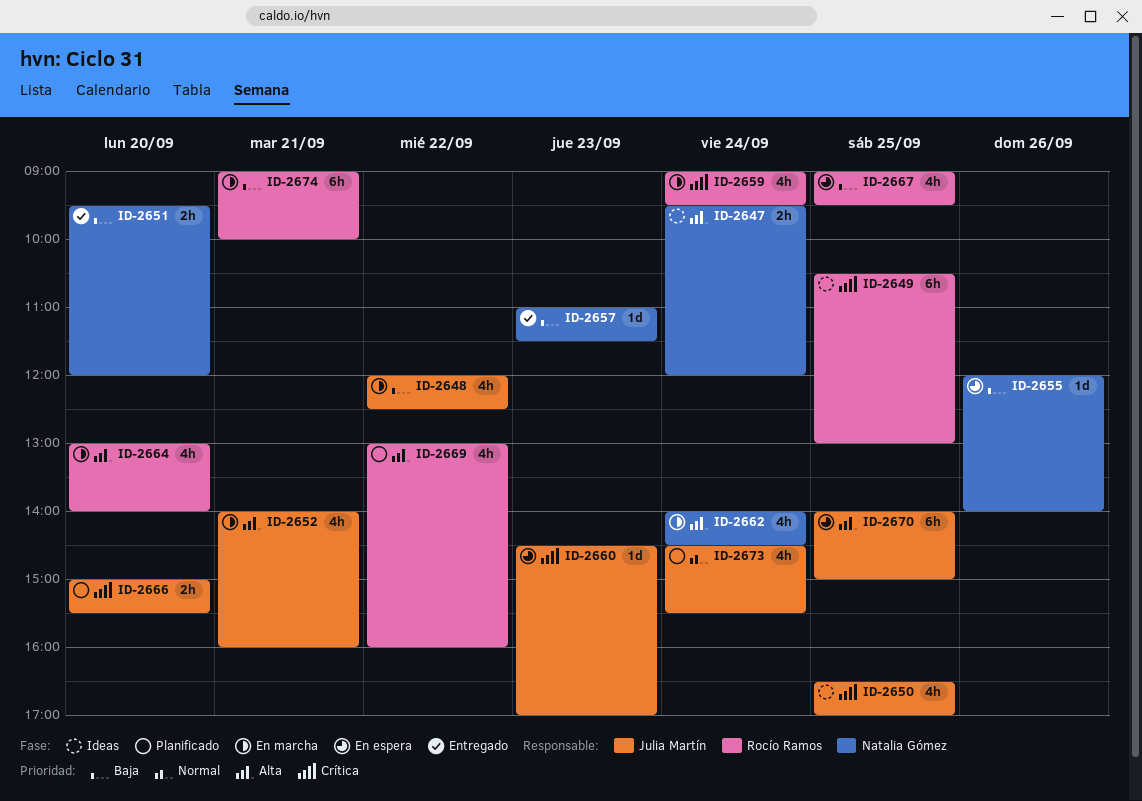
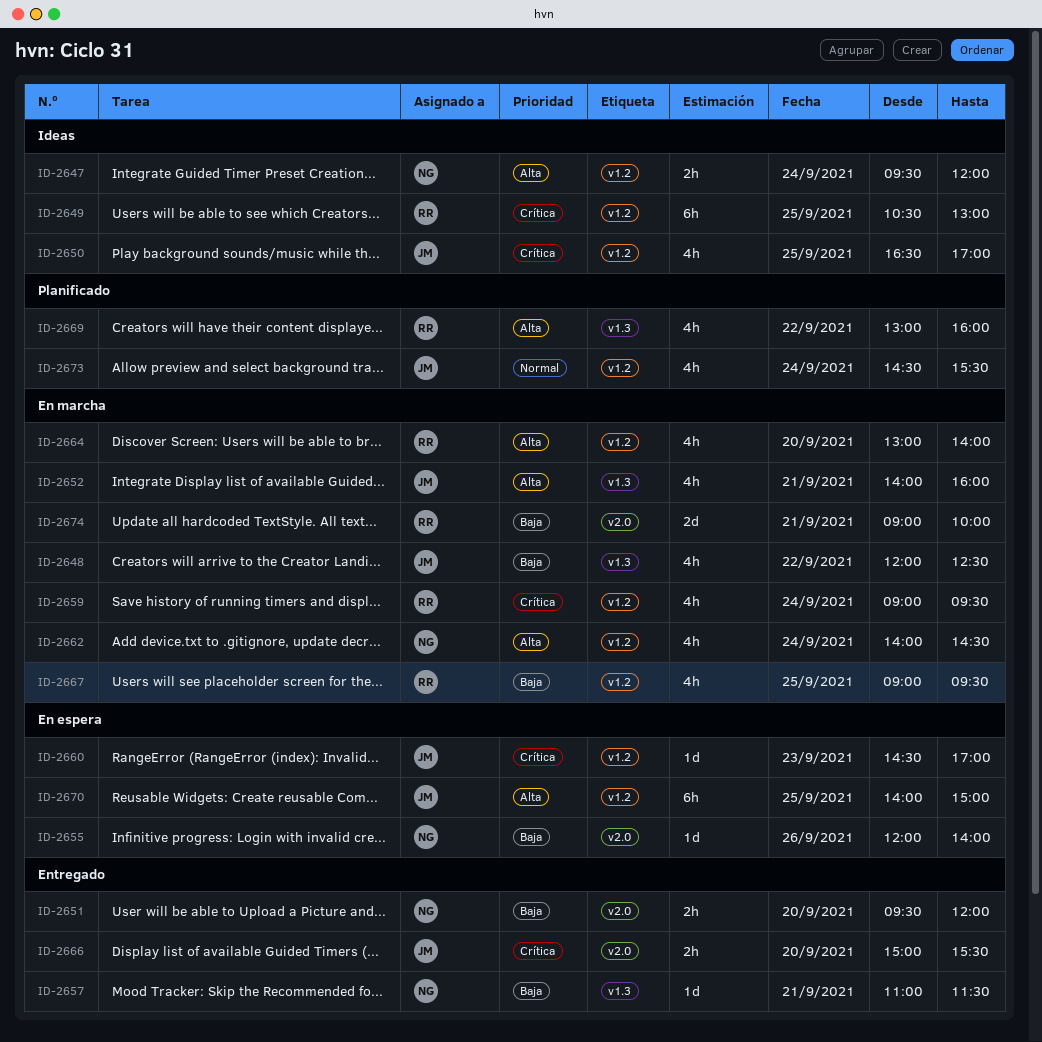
ID-2657, day: Sep 23 -> Sep 21
ID-2666, status: Planificado -> Entregado
ID-2667, status: En espera -> En marcha
ID-2674, estimate: 6h -> 2d

